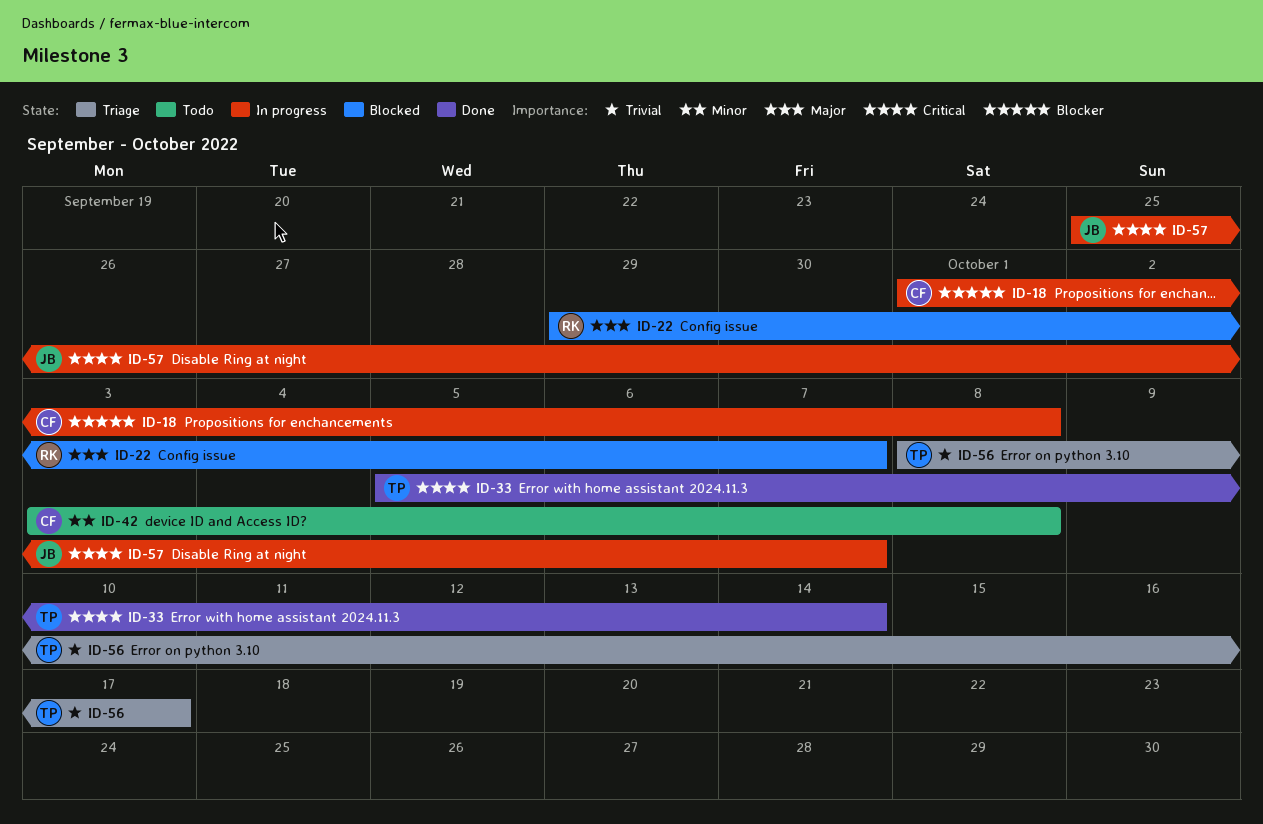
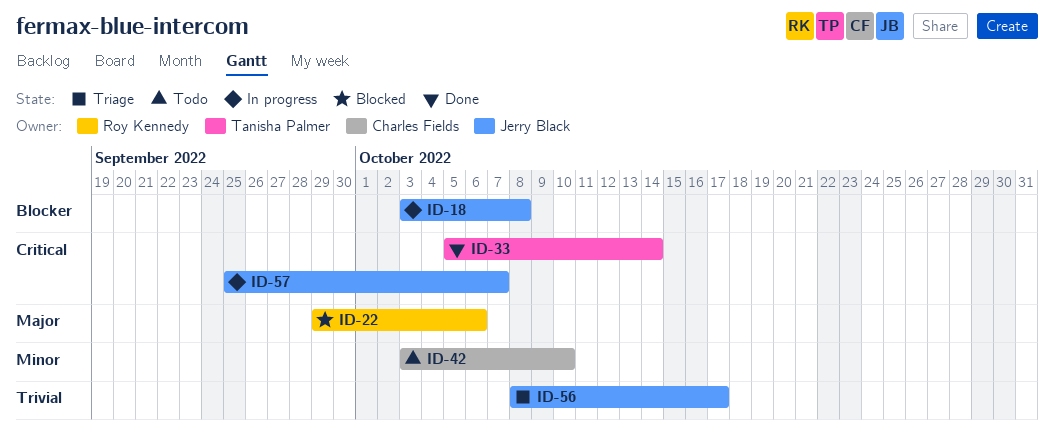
ID-18, owner: Charles Fields -> Jerry Black
ID-18, start: Oct 1 -> Oct 3
ID-22, due: Oct 7 -> Oct 6
ID-42, due: Oct 8 -> Oct 10
ID-56, owner: Tanisha Palmer -> Jerry Black

